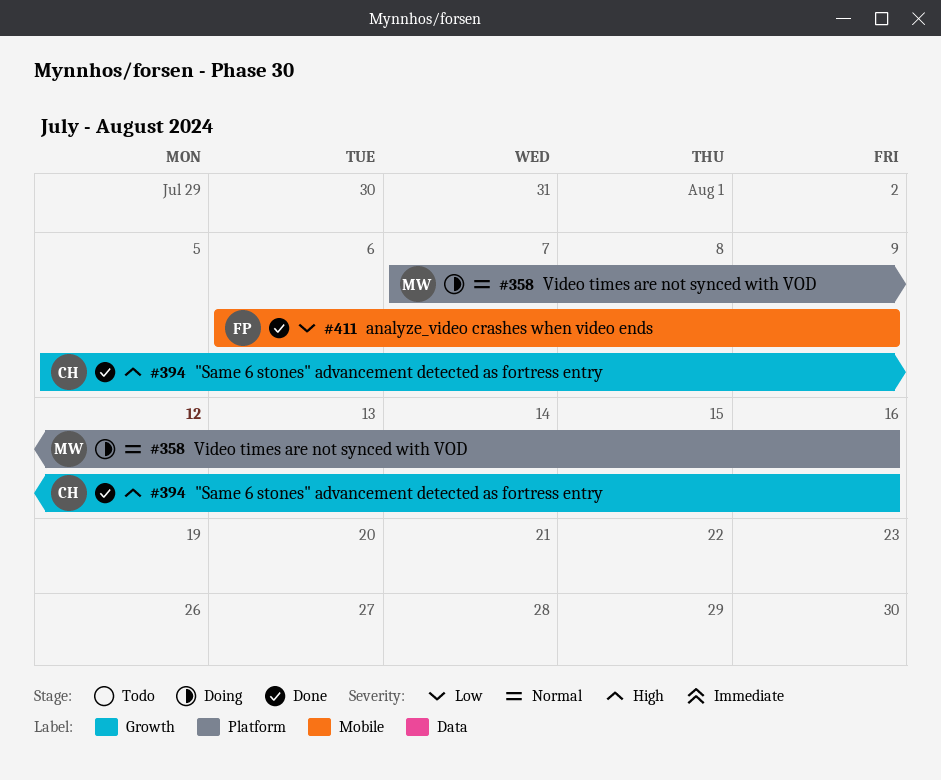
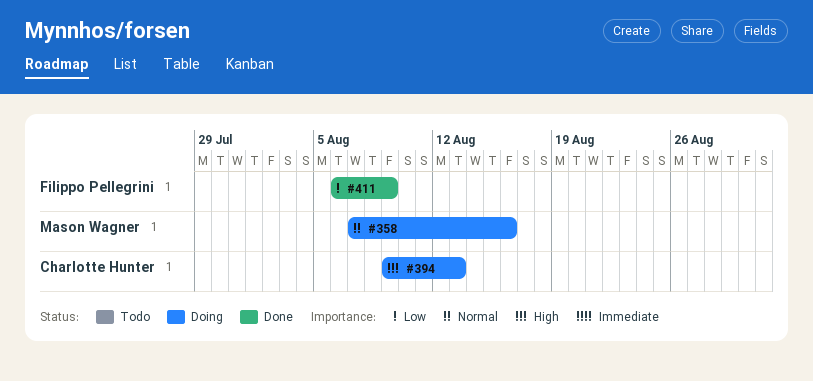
#394, status: Done -> Doing
#394, start: Aug 5 -> Aug 9
#394, due: Aug 16 -> Aug 13

